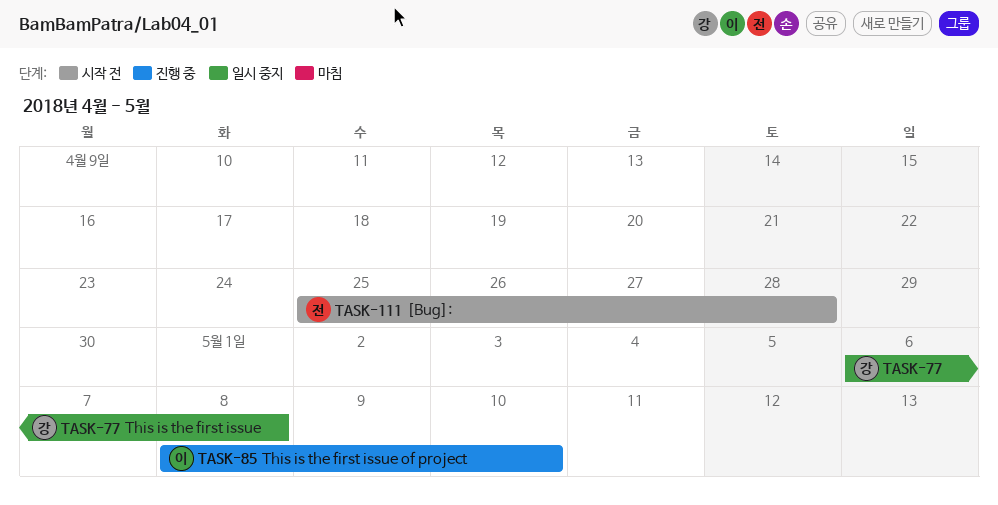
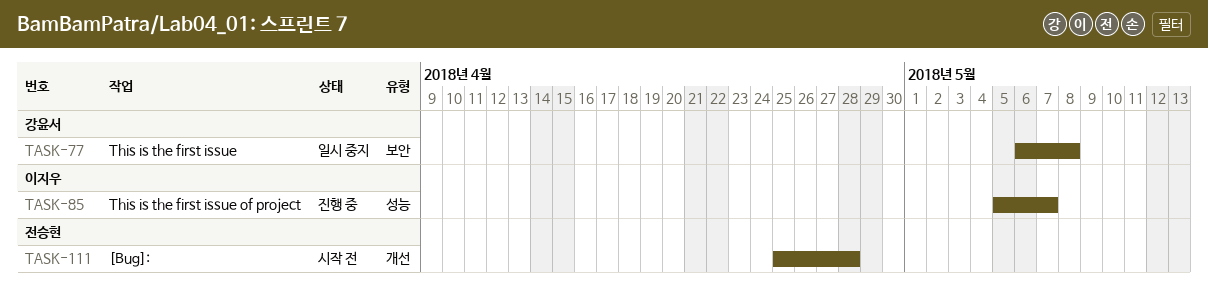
TASK-85, start: May 8 -> May 5
TASK-85, due: May 10 -> May 7

